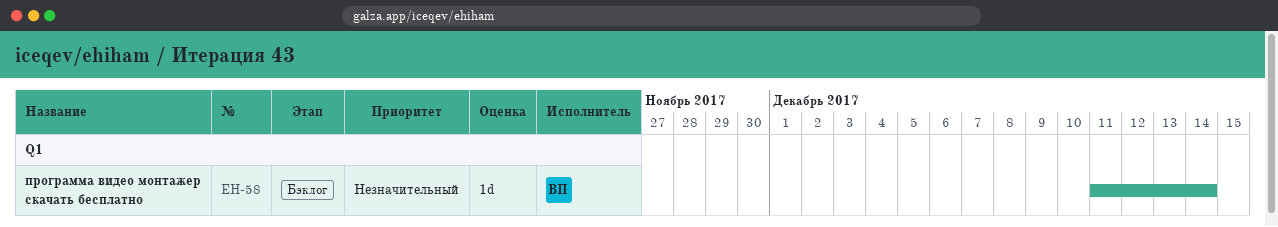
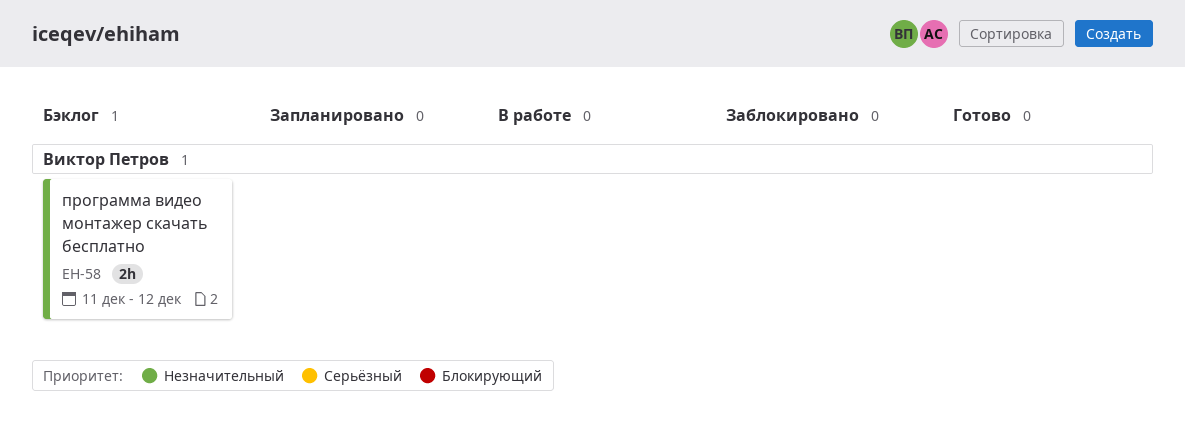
EH-58, estimate: 1d -> 2h
EH-58, due: Dec 14 -> Dec 12

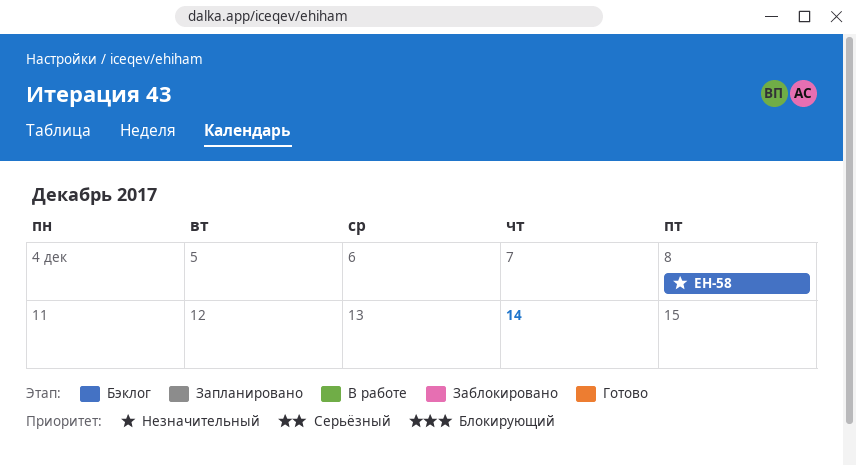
EH-58, start: Dec 11 -> Dec 8
EH-58, due: Dec 12 -> Dec 8

